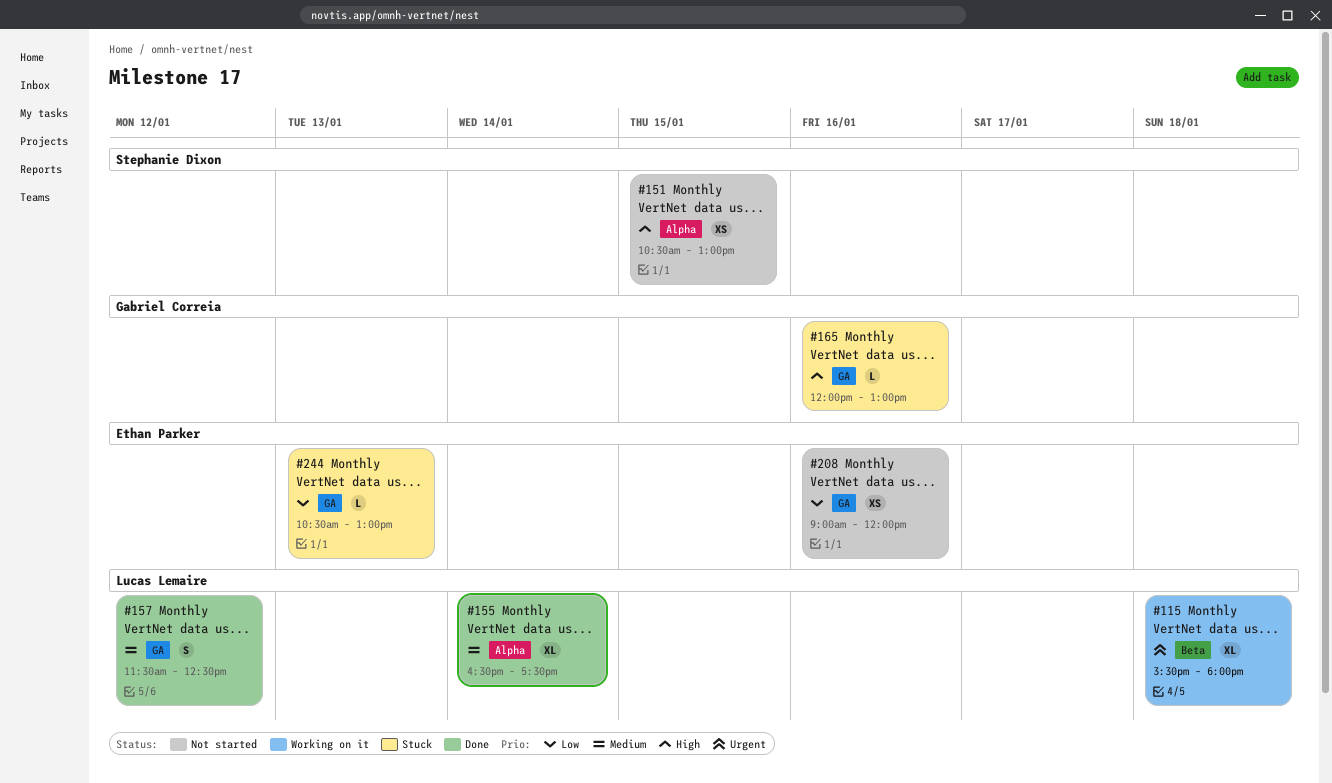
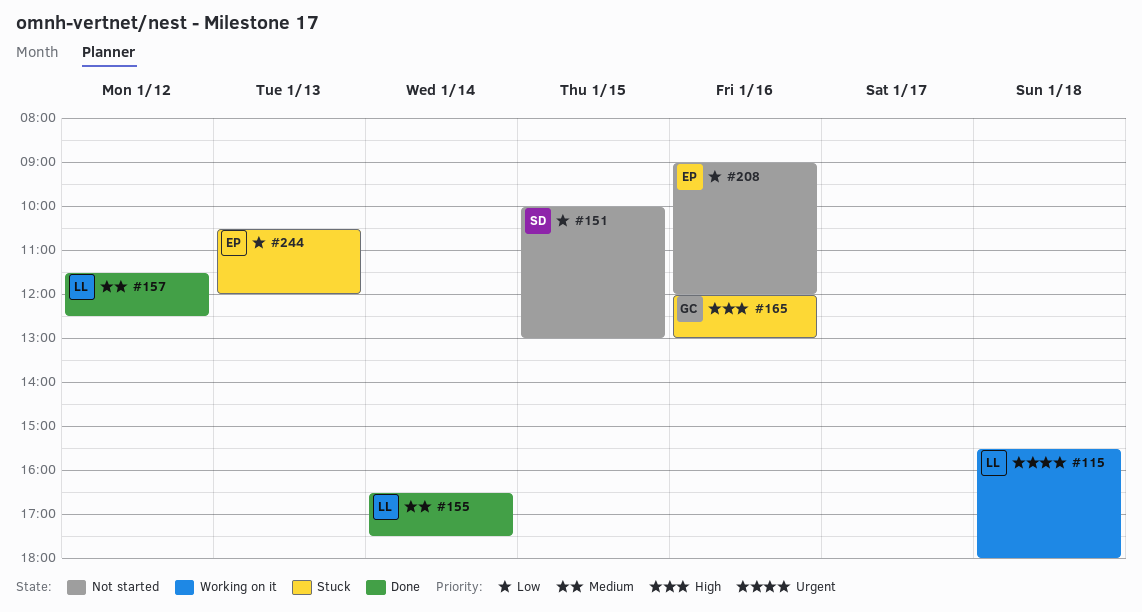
#151, priority: High -> Low
#151, begins: 10:30 -> 10:00
#244, ends: 13:00 -> 12:00

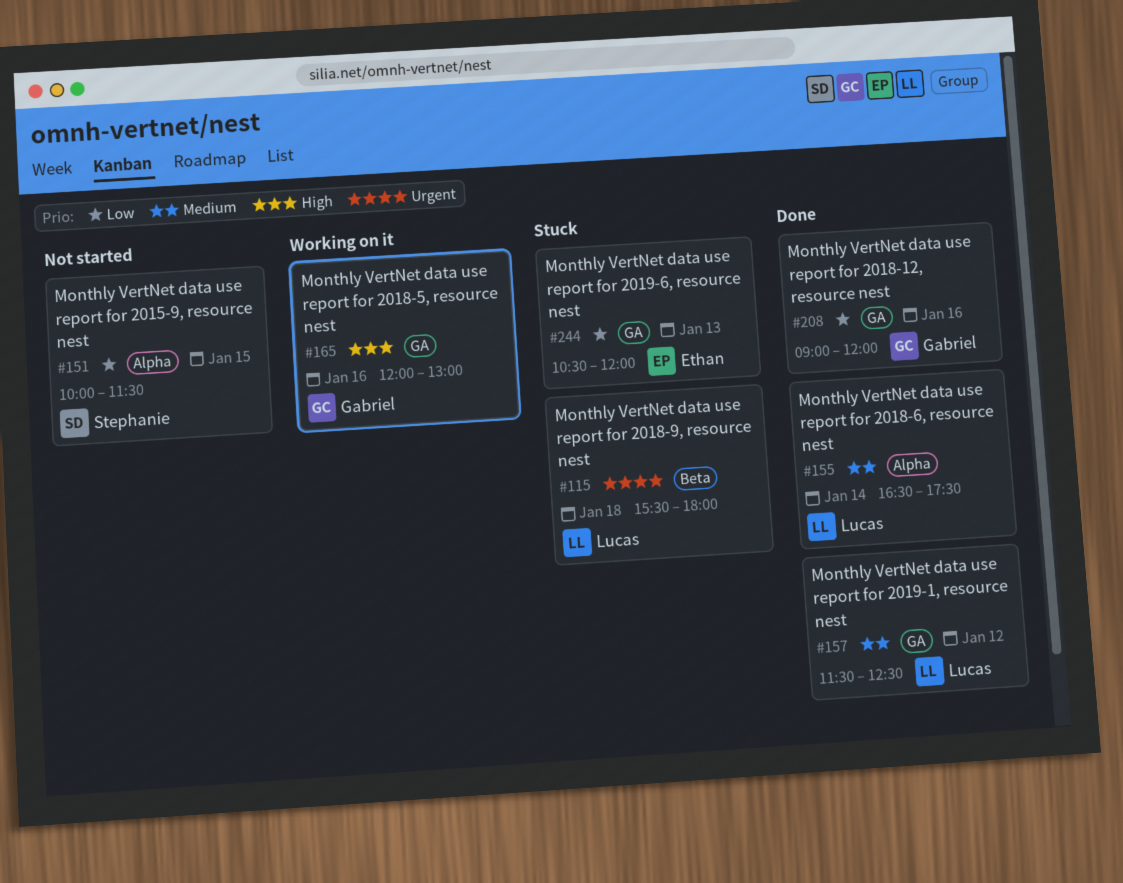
#115, status: Working on it -> Stuck
#151, ends: 13:00 -> 11:30
#165, status: Stuck -> Working on it
#208, status: Not started -> Done
#208, owner: Ethan -> Gabriel

